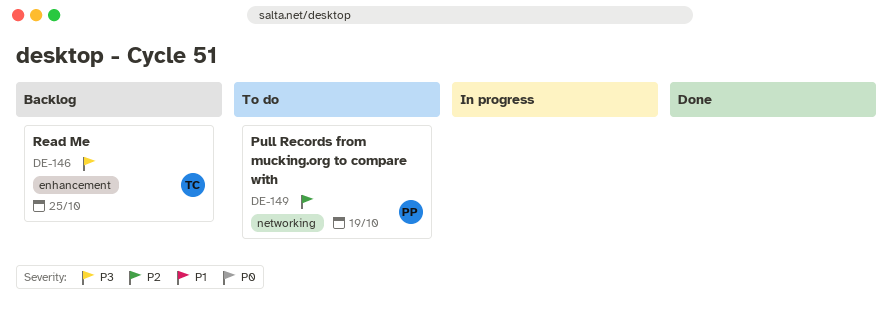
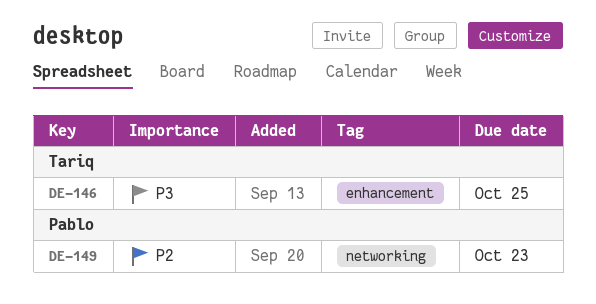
DE-149, due: Oct 19 -> Oct 23

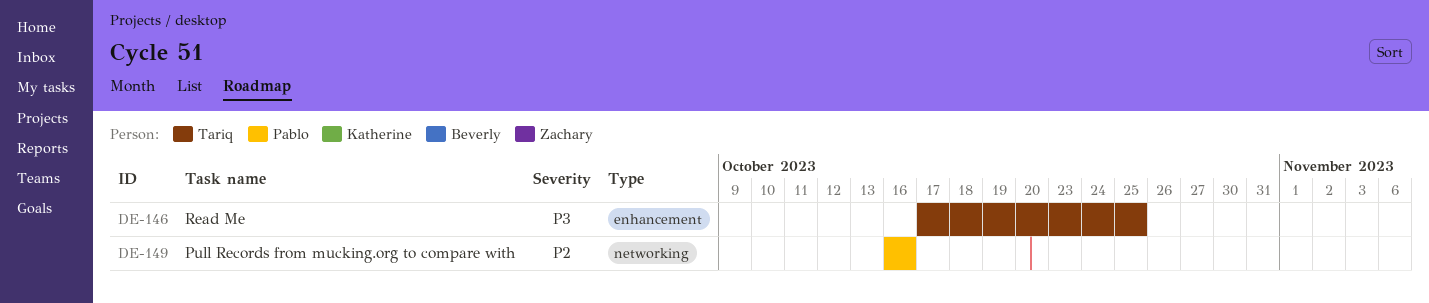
DE-149, due: Oct 23 -> Oct 16

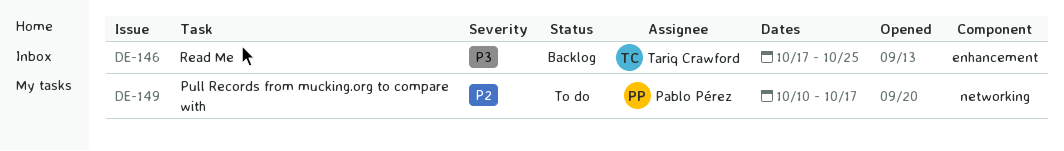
DE-149, start: Oct 16 -> Oct 10
DE-149, due: Oct 16 -> Oct 17

